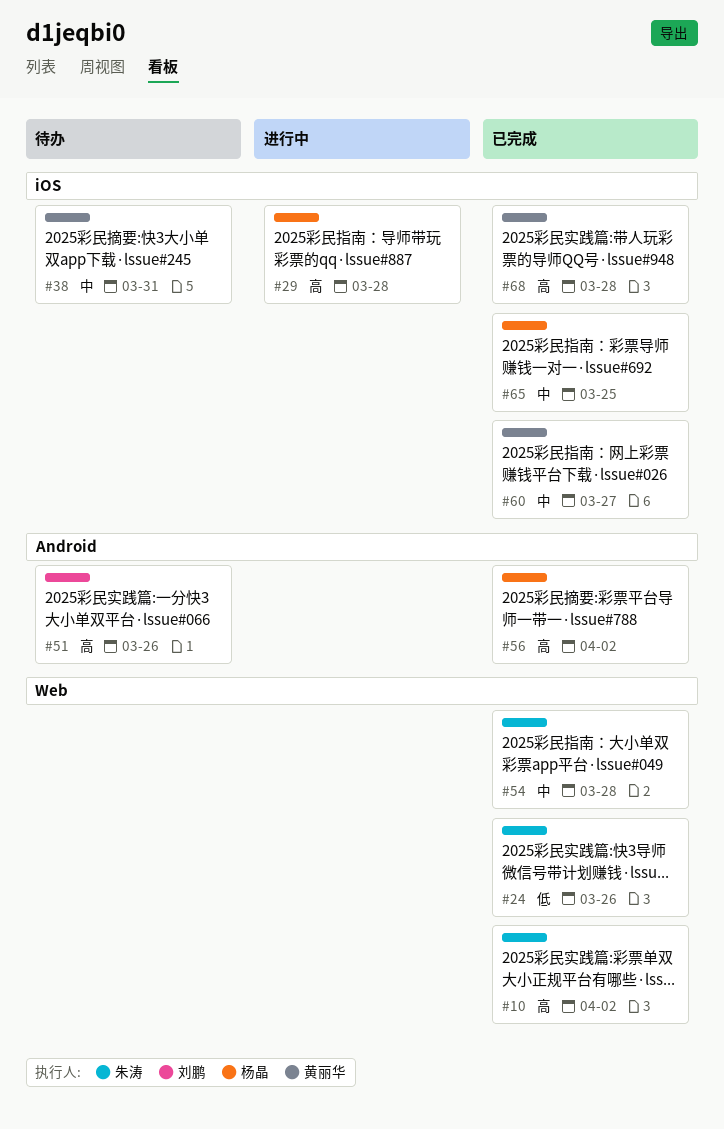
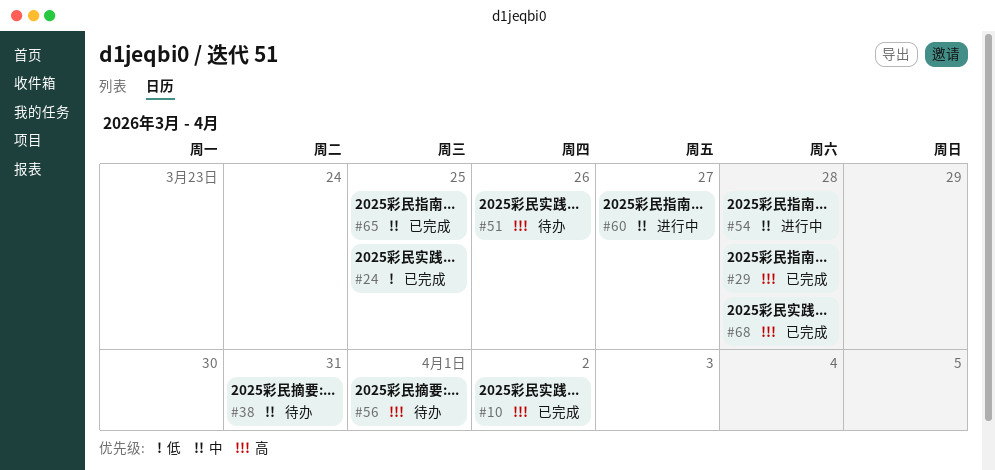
#24, due: Mar 26 -> Mar 25
#29, status: 进行中 -> 已完成
#54, status: 已完成 -> 进行中
#56, status: 已完成 -> 待办
#56, due: Apr 2 -> Apr 1
#60, status: 已完成 -> 进行中

